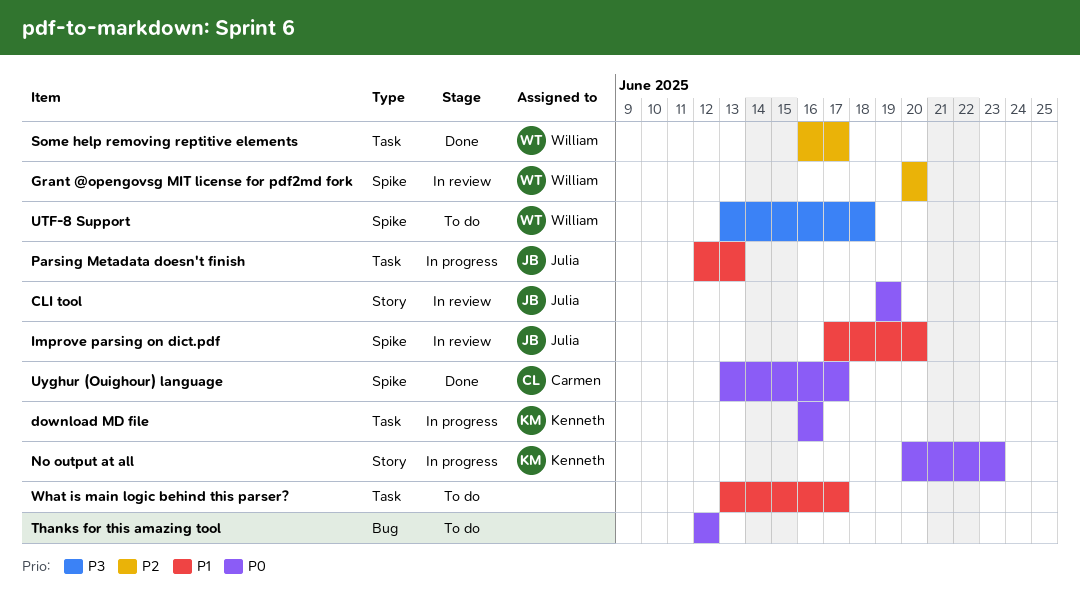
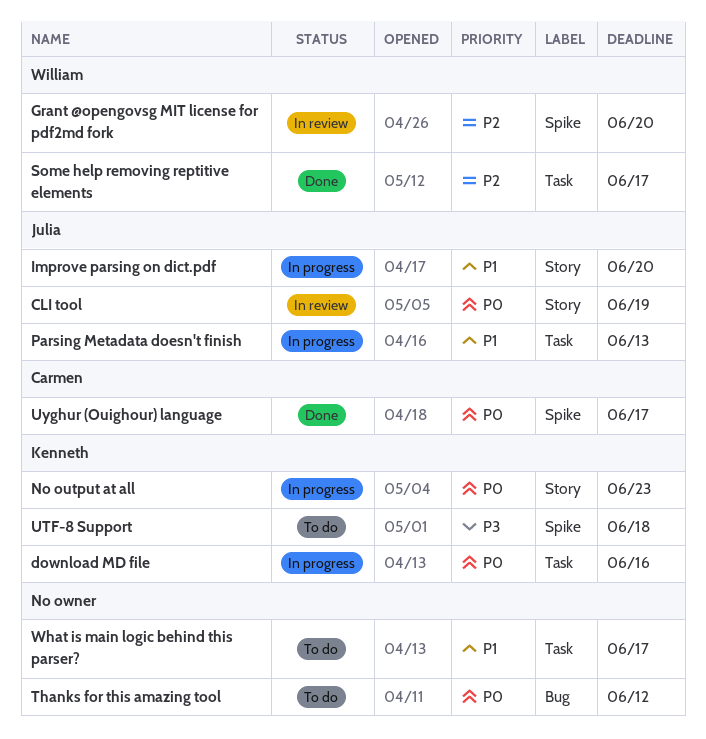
Improve parsing on dict.pdf, status: In review -> In progress
Improve parsing on dict.pdf, label: Spike -> Story
UTF-8 Support, owner: William -> Kenneth

